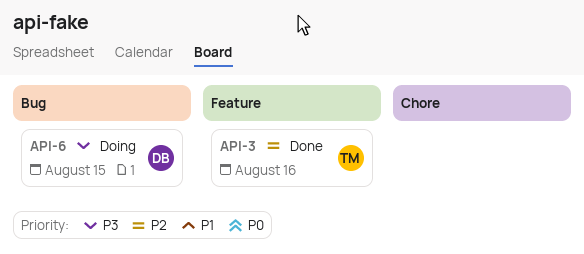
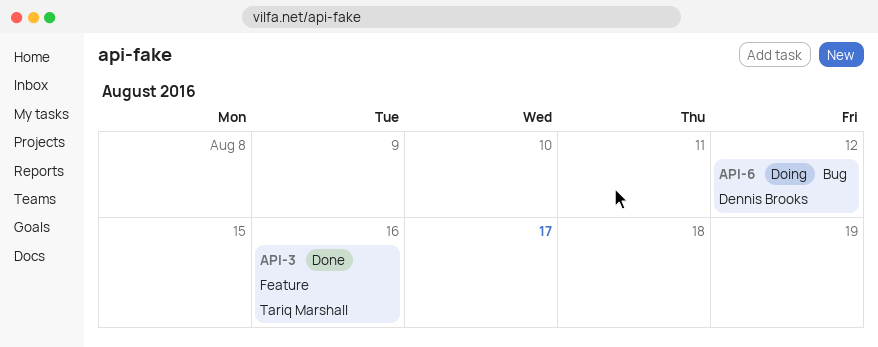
API-6, due: Aug 15 -> Aug 12

